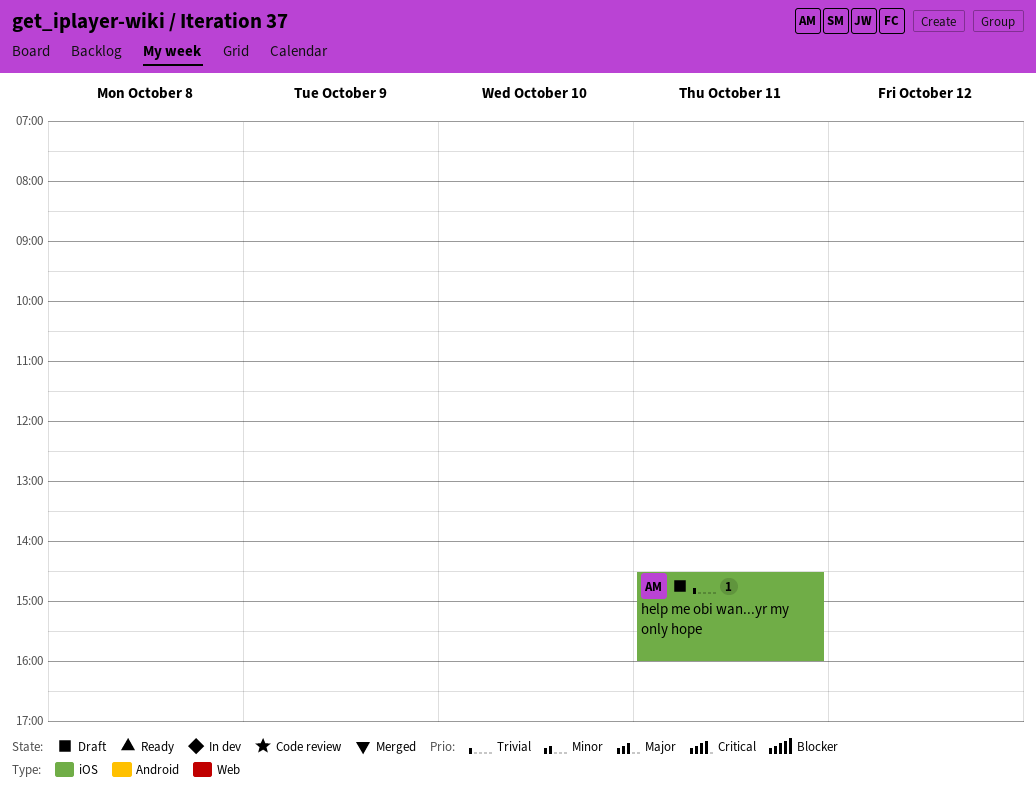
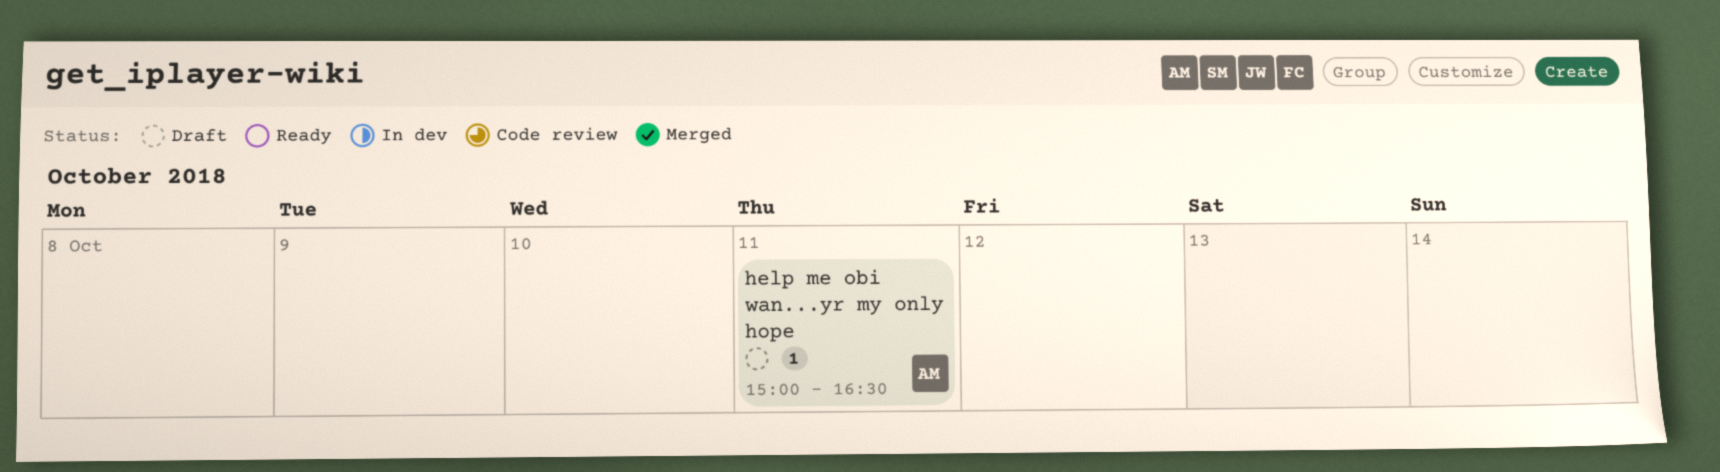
help me obi wan...yr my only hope, begins: 14:30 -> 15:00
help me obi wan...yr my only hope, ends: 16:00 -> 16:30

